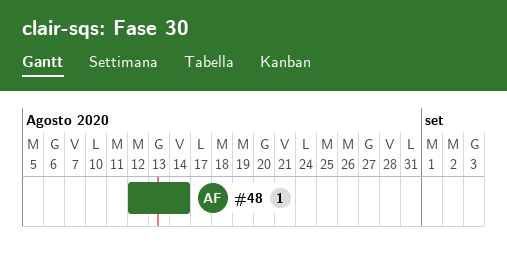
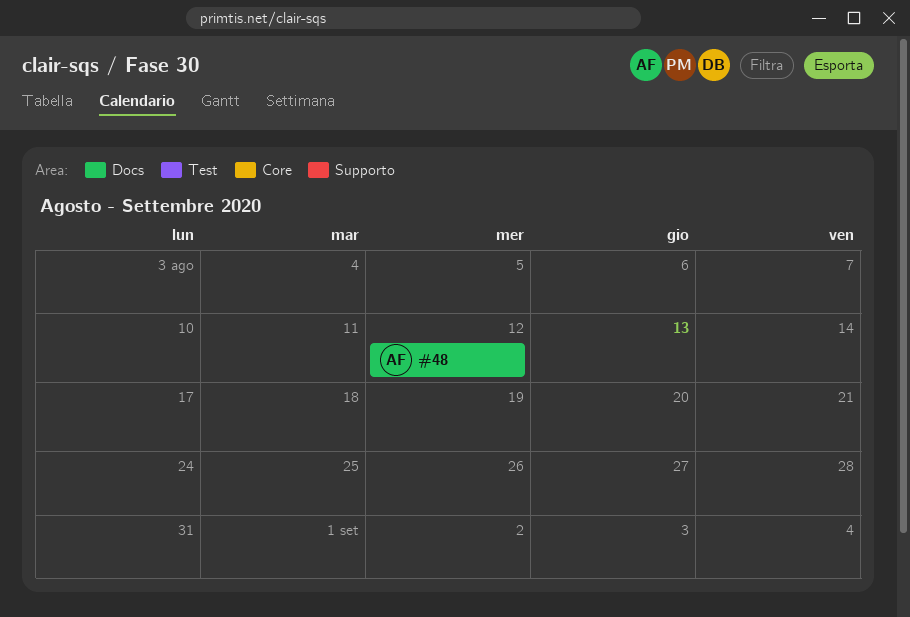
#48, due: Aug 14 -> Aug 12

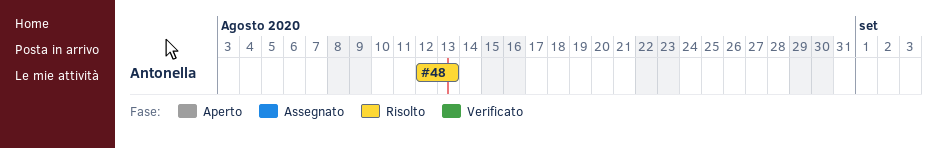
#48, due: Aug 12 -> Aug 13

